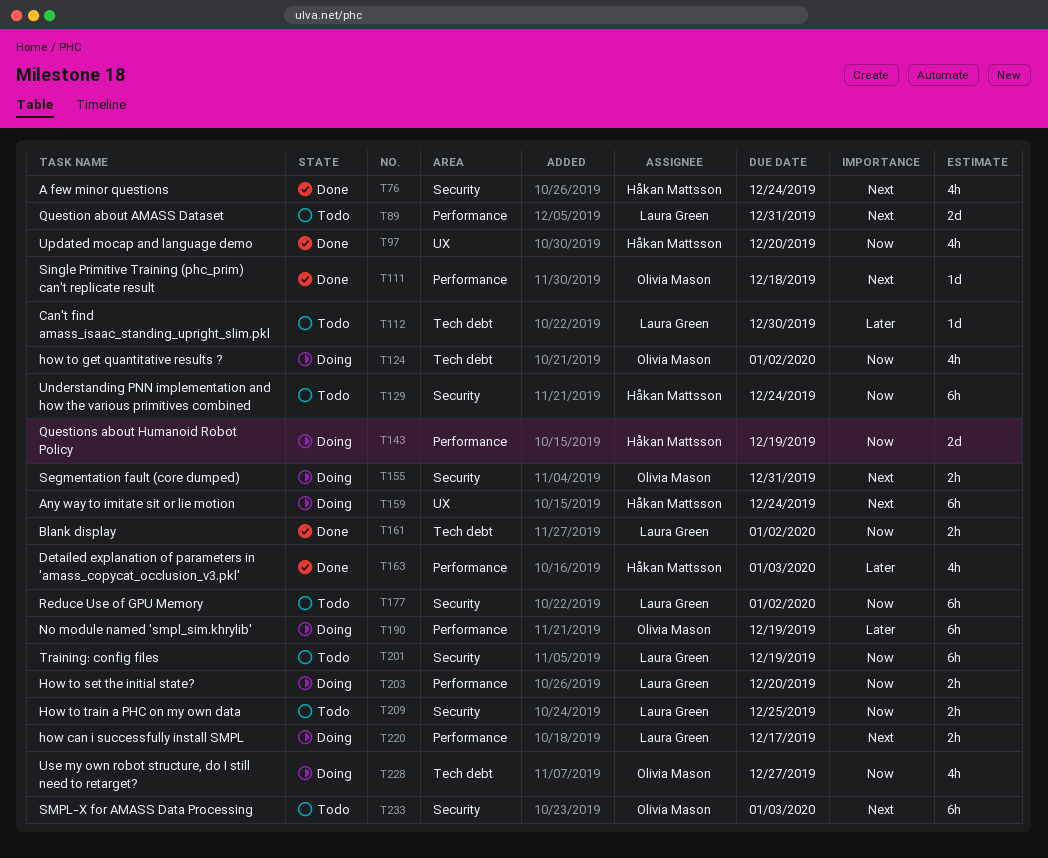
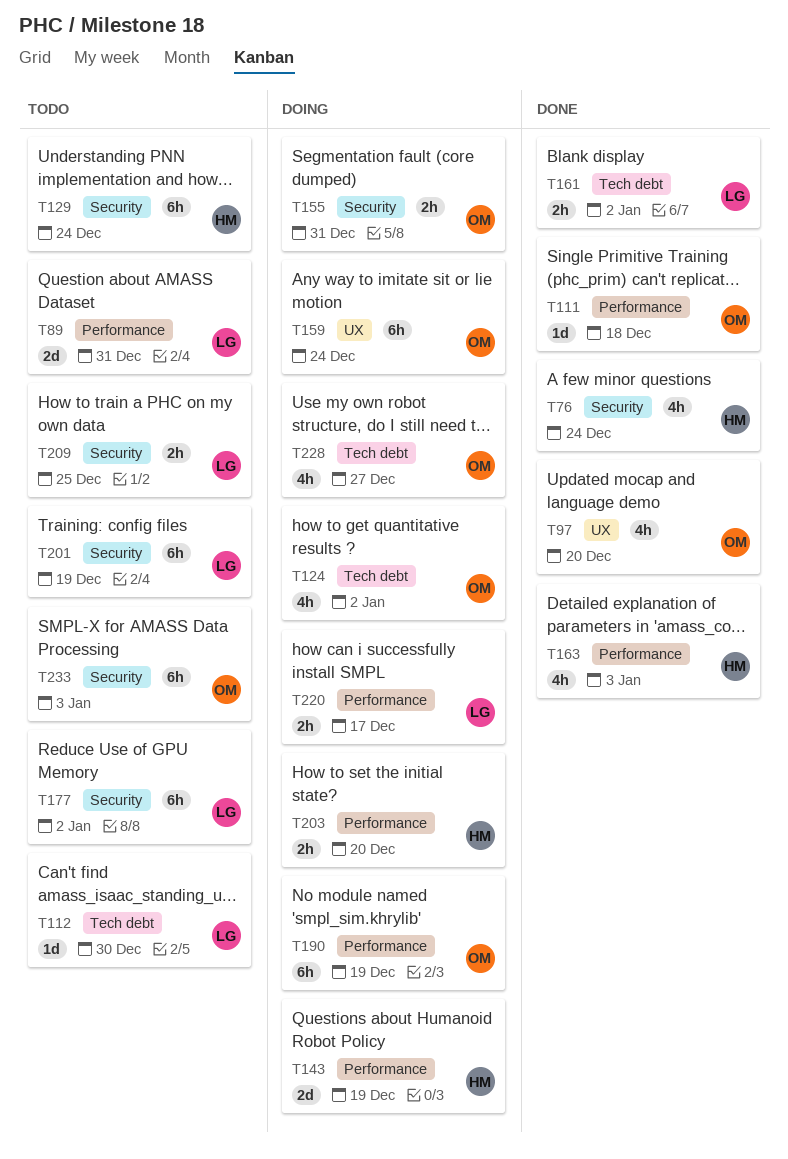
T97, owner: Håkan Mattsson -> Olivia Mason
T159, owner: Håkan Mattsson -> Olivia Mason
T203, owner: Laura Green -> Håkan Mattsson

